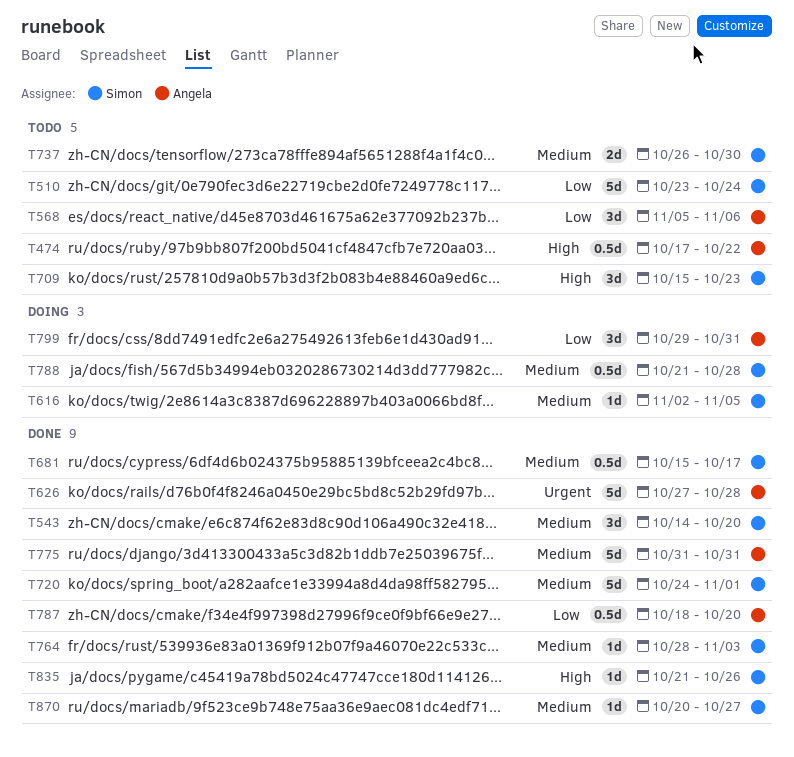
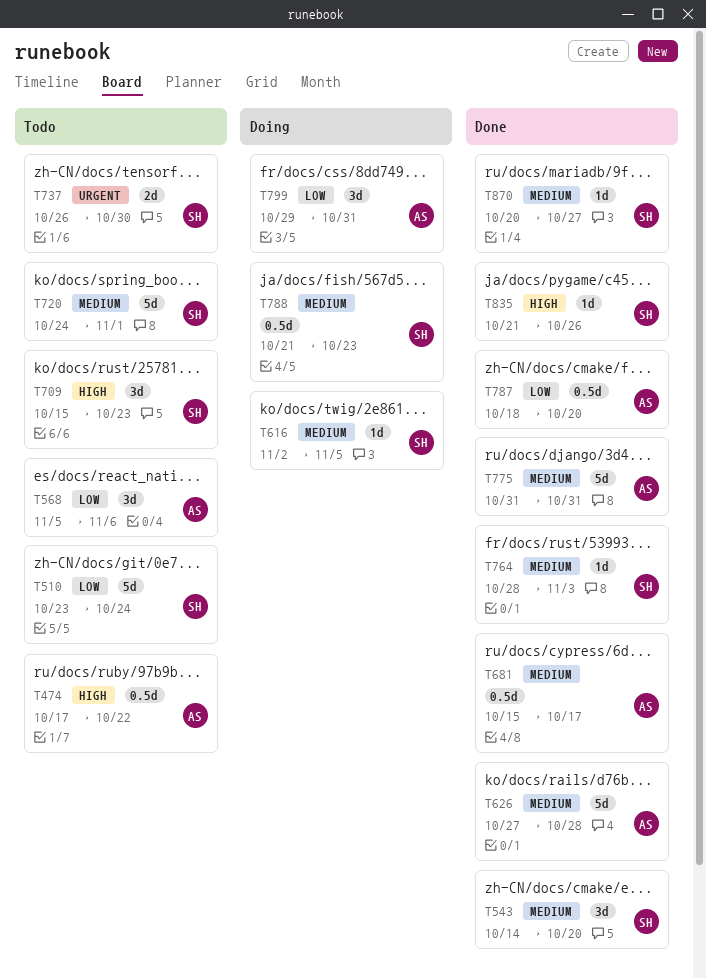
T626, priority: Urgent -> Medium
T681, owner: Simon -> Angela
T720, status: Done -> Todo
T737, priority: Medium -> Urgent
T788, due: Oct 28 -> Oct 23

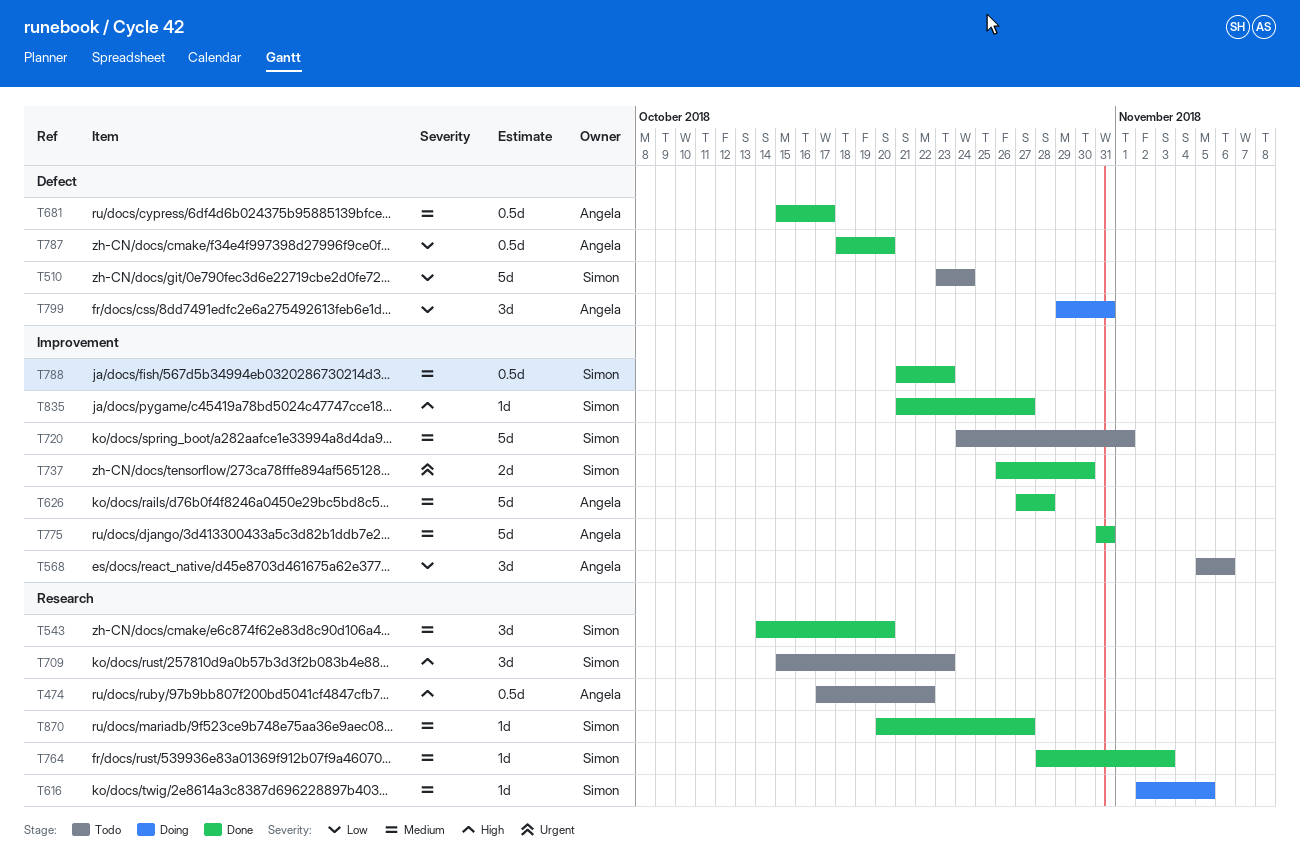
T737, status: Todo -> Done
T788, status: Doing -> Done
T835, due: Oct 26 -> Oct 27

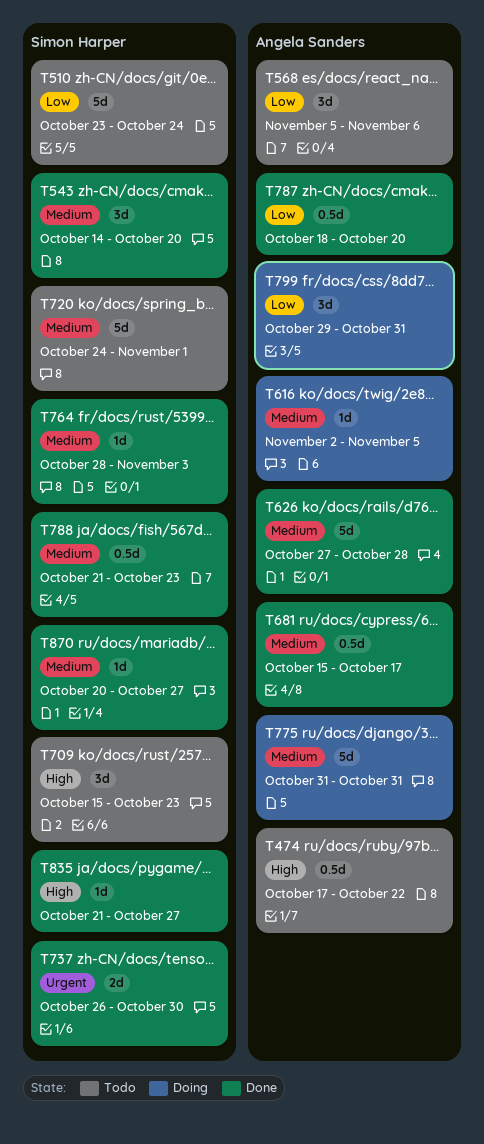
T616, owner: Simon Harper -> Angela Sanders
T775, status: Done -> Doing

